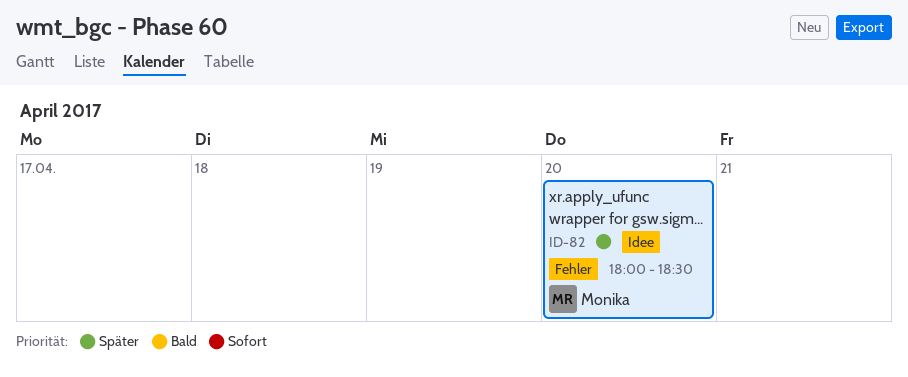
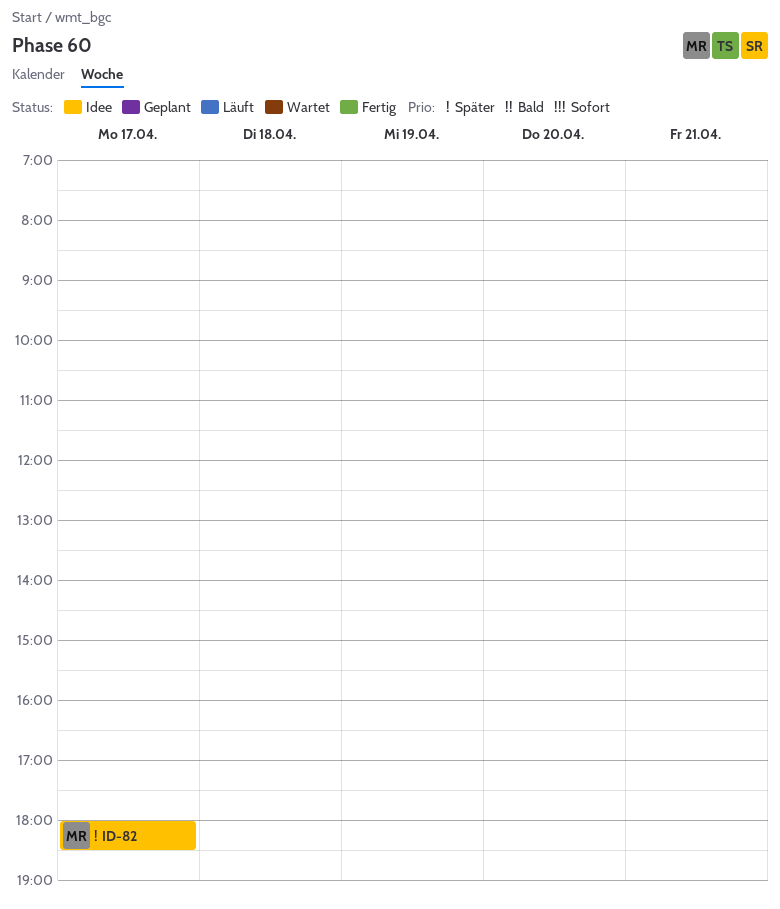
ID-82, day: Apr 20 -> Apr 17

